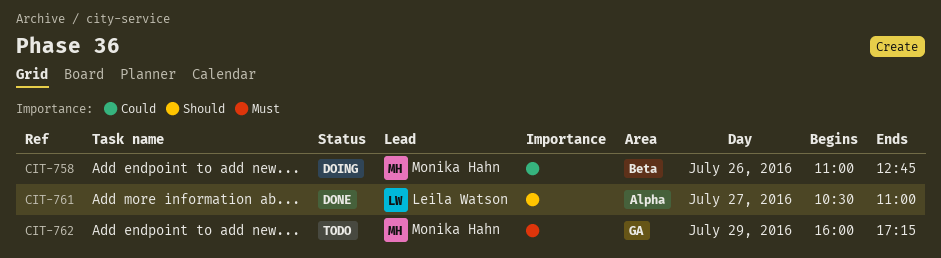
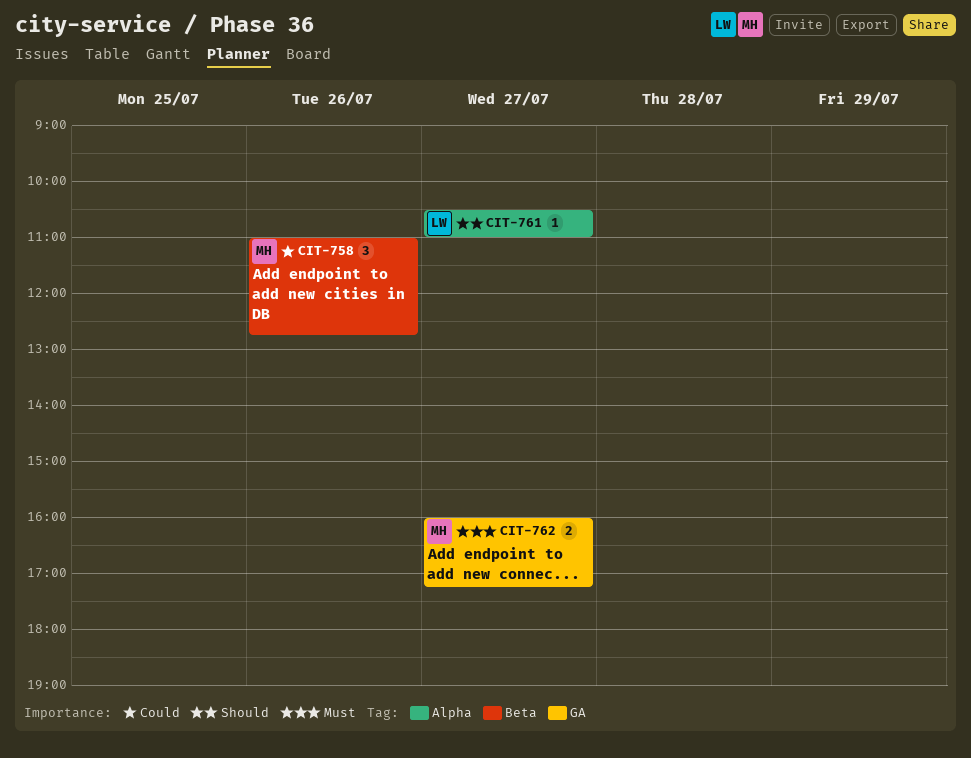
CIT-762, day: Jul 29 -> Jul 27

